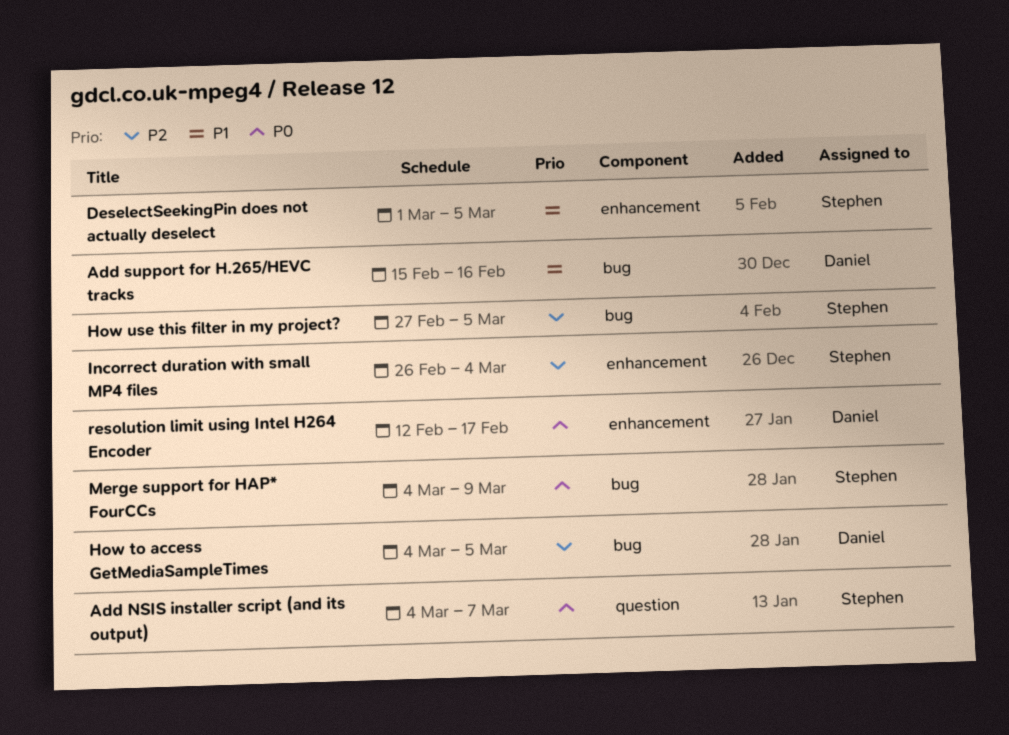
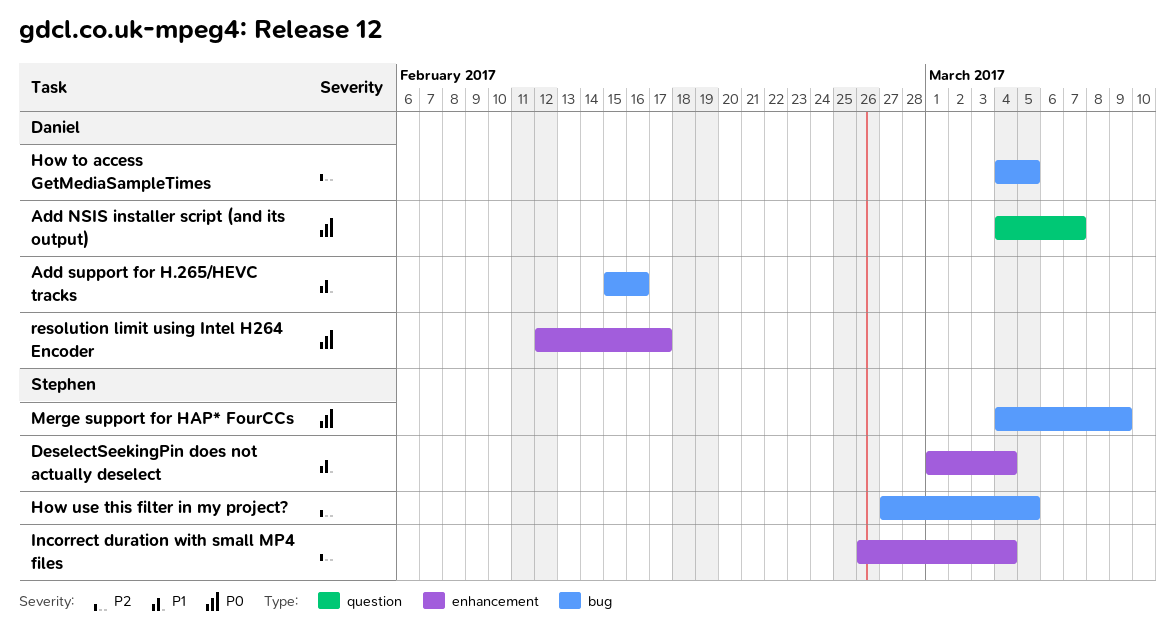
Add NSIS installer script (and its output), owner: Stephen -> Daniel
DeselectSeekingPin does not actually deselect, due: Mar 5 -> Mar 4

